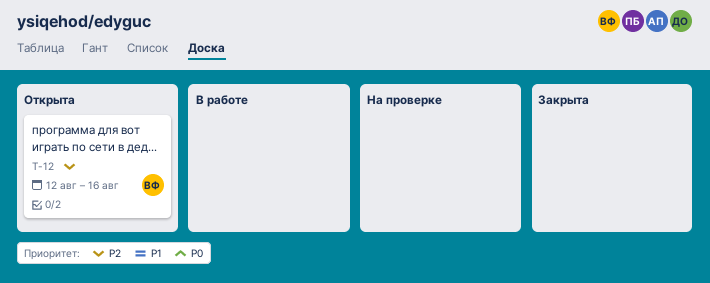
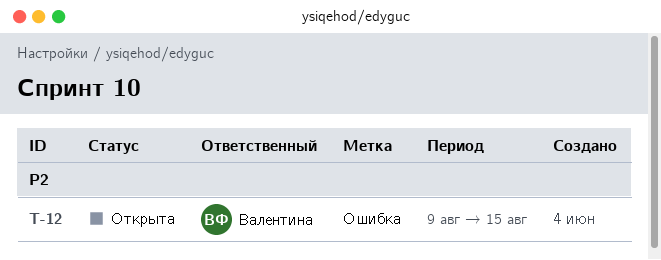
T-12, start: Aug 12 -> Aug 9
T-12, due: Aug 16 -> Aug 15

